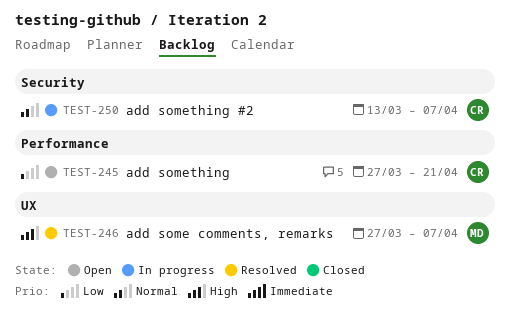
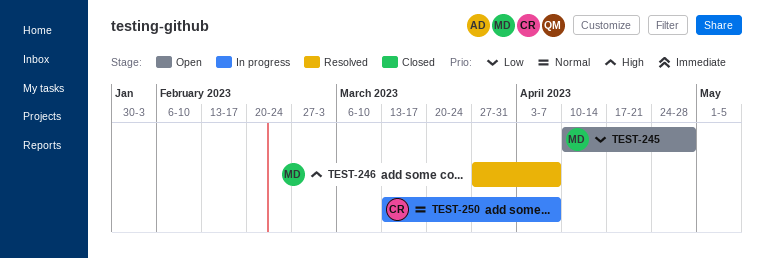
TEST-245, owner: CR -> MD
TEST-245, start: Mar 27 -> Apr 10
TEST-245, due: Apr 21 -> Apr 28

